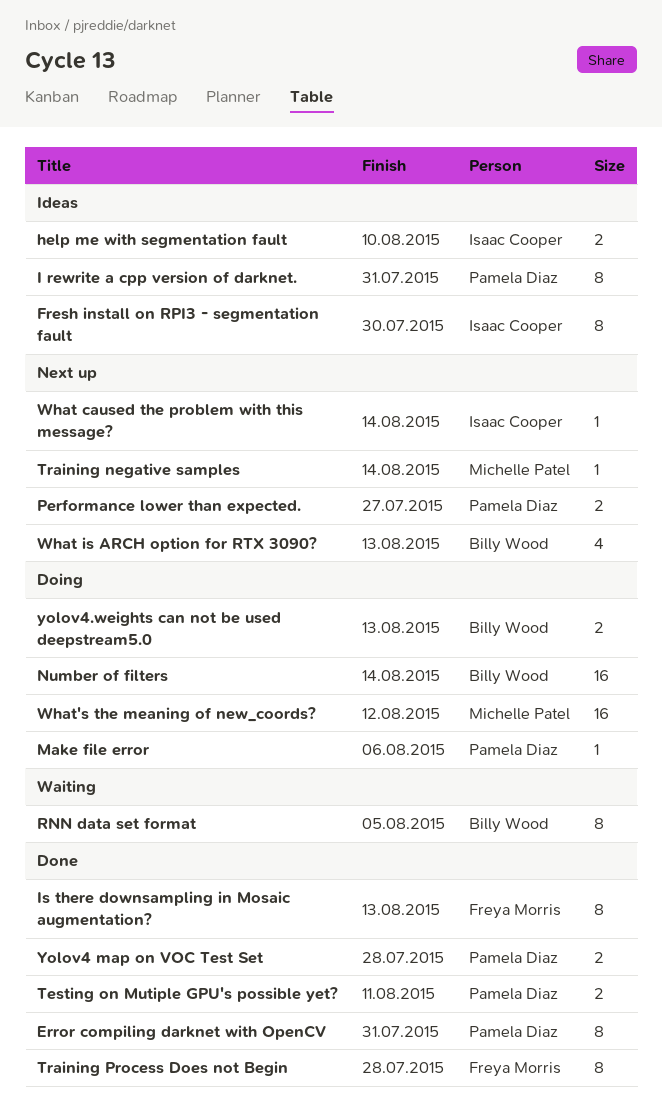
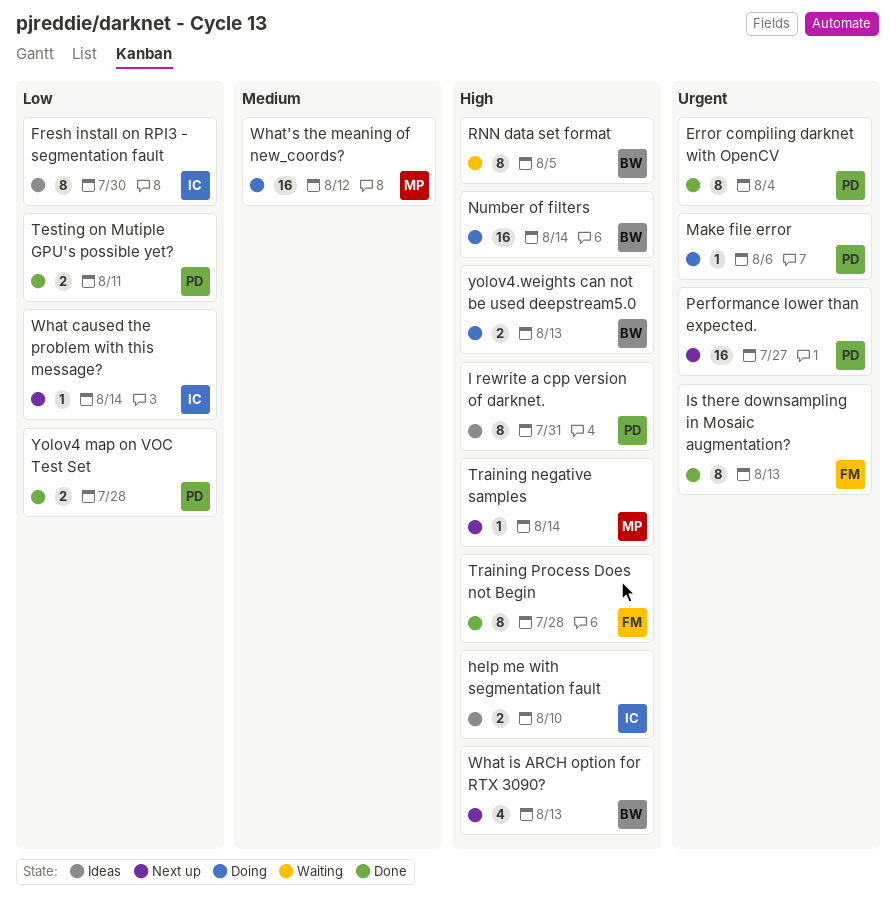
Error compiling darknet with OpenCV, due: Jul 31 -> Aug 4
Performance lower than expected., estimate: 2 -> 16

